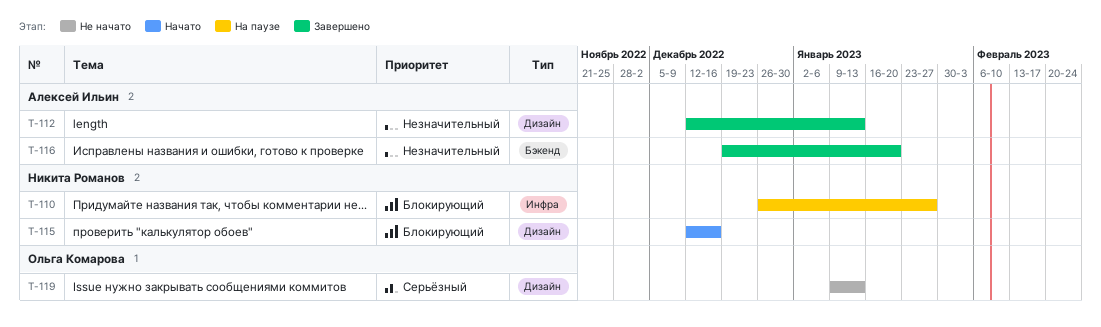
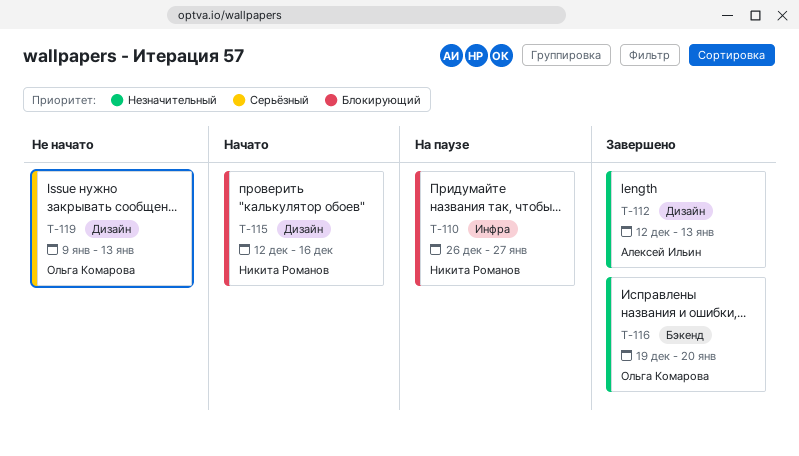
T-116, owner: Алексей Ильин -> Ольга Комарова

